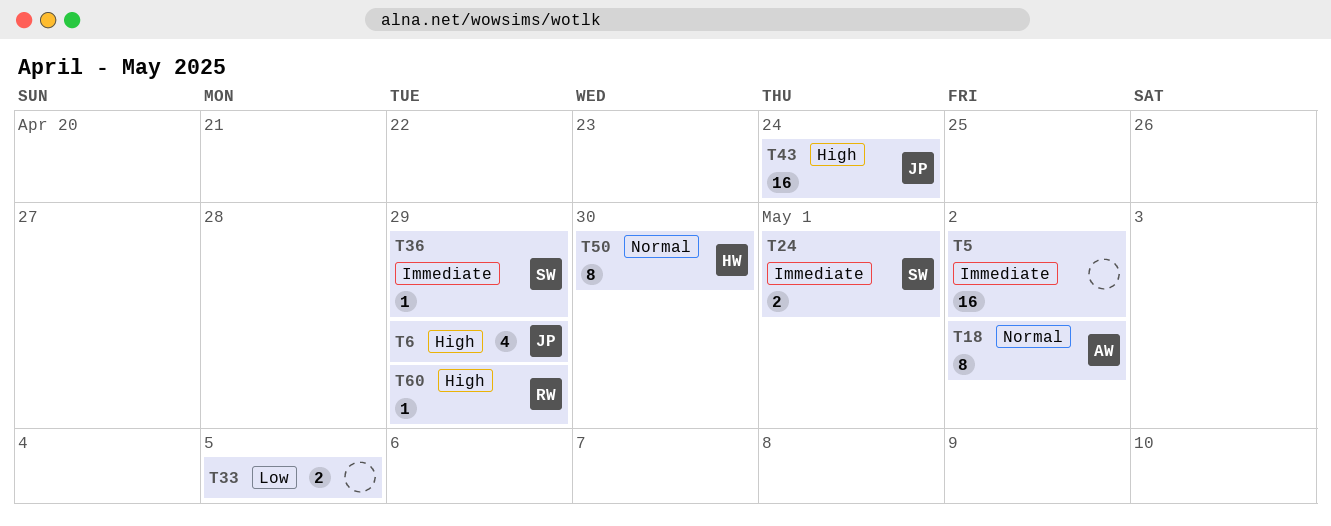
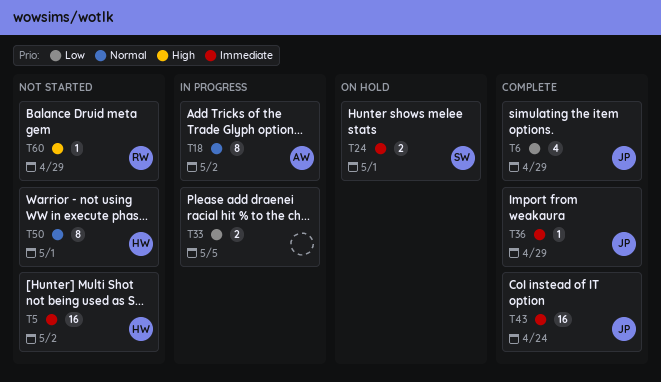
T5, owner: none -> HW
T6, priority: High -> Low
T36, owner: SW -> JP
T43, priority: High -> Immediate
T50, due: Apr 30 -> May 1

